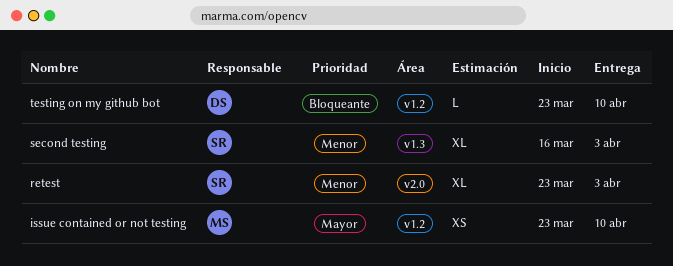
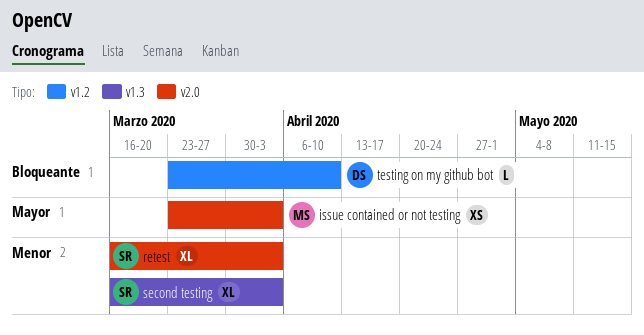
issue contained or not testing, label: v1.2 -> v2.0
issue contained or not testing, due: Apr 10 -> Apr 3
retest, start: Mar 23 -> Mar 16

